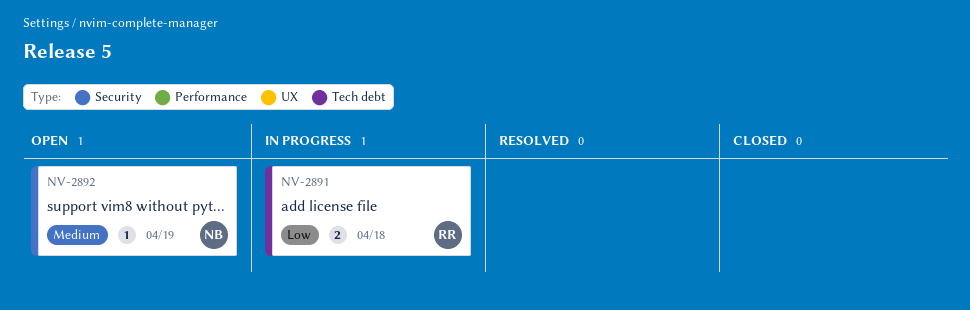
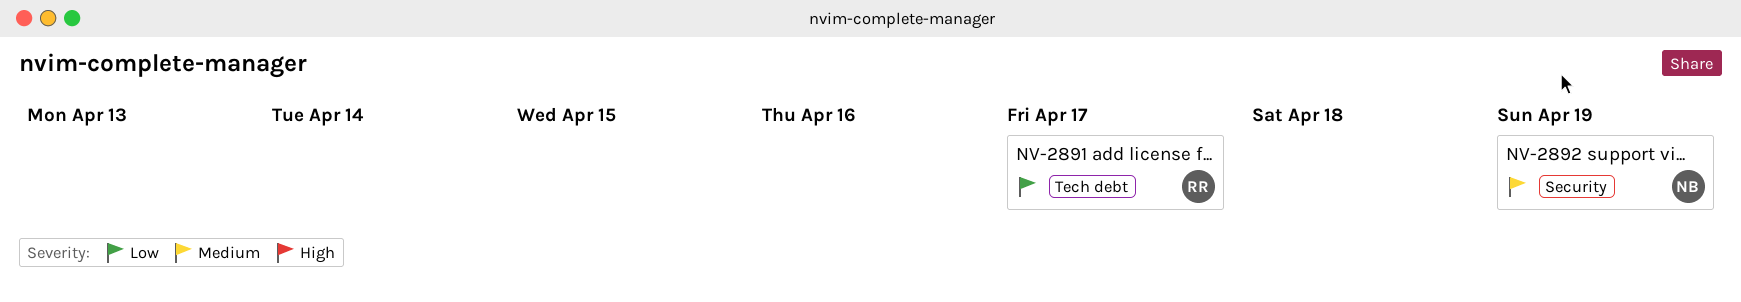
NV-2891, due: Apr 18 -> Apr 17

